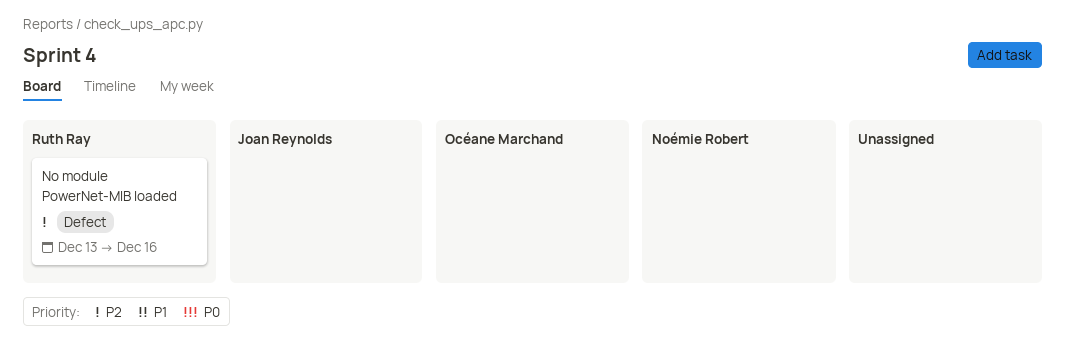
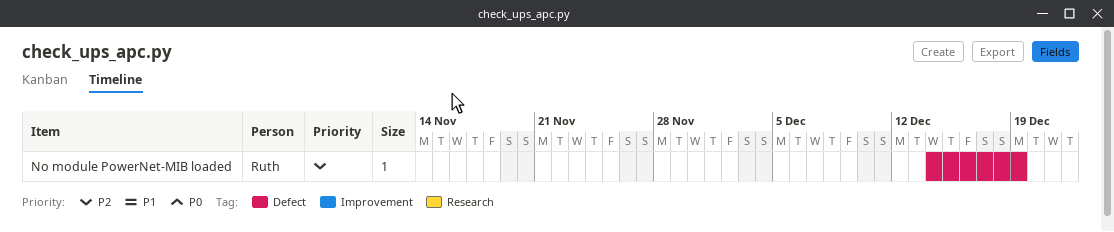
No module PowerNet-MIB loaded, start: Dec 13 -> Dec 14
No module PowerNet-MIB loaded, due: Dec 16 -> Dec 19

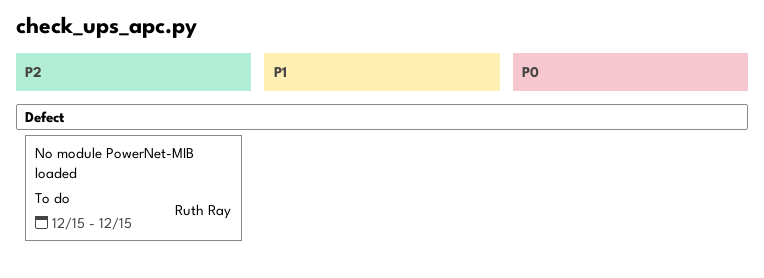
No module PowerNet-MIB loaded, start: Dec 14 -> Dec 15
No module PowerNet-MIB loaded, due: Dec 19 -> Dec 15

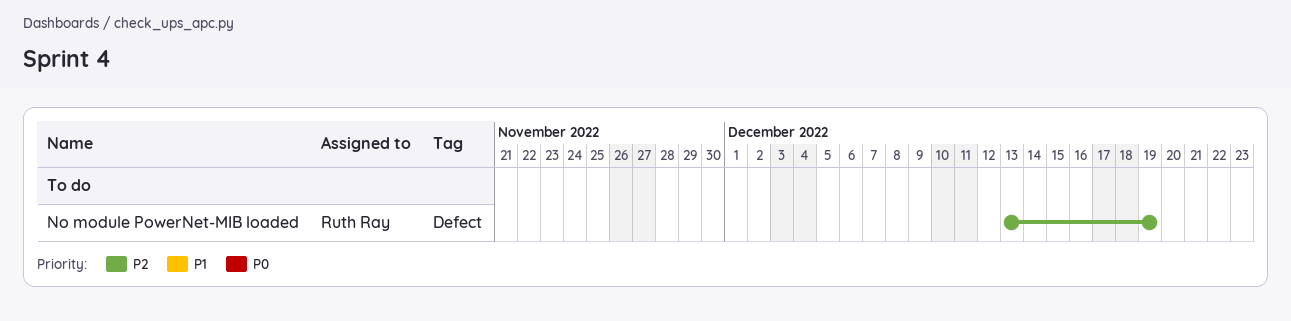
No module PowerNet-MIB loaded, start: Dec 15 -> Dec 13
No module PowerNet-MIB loaded, due: Dec 15 -> Dec 19

